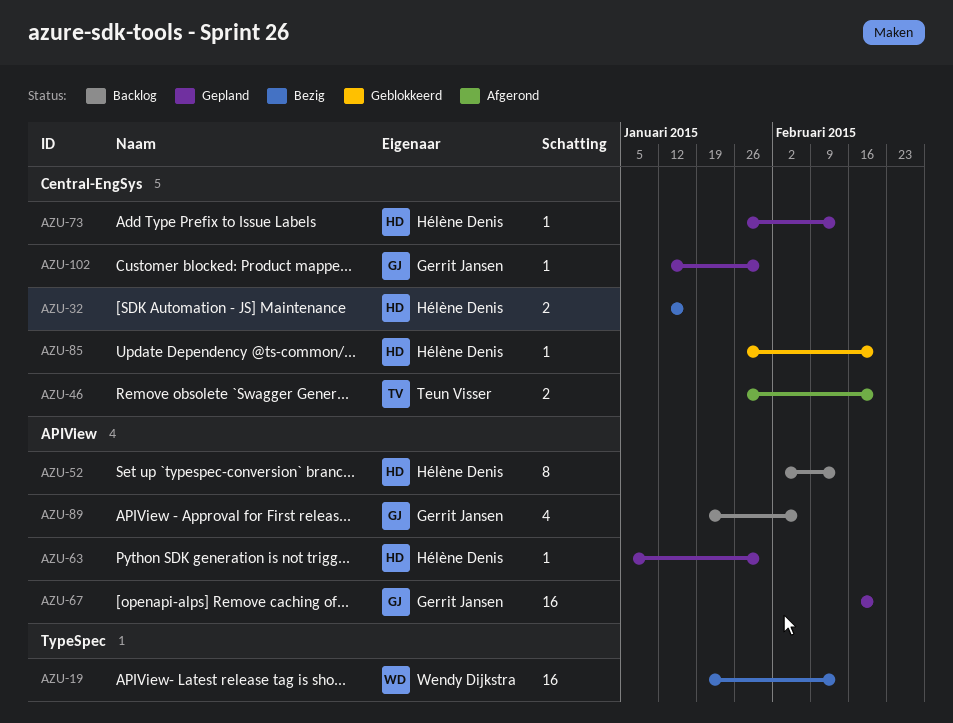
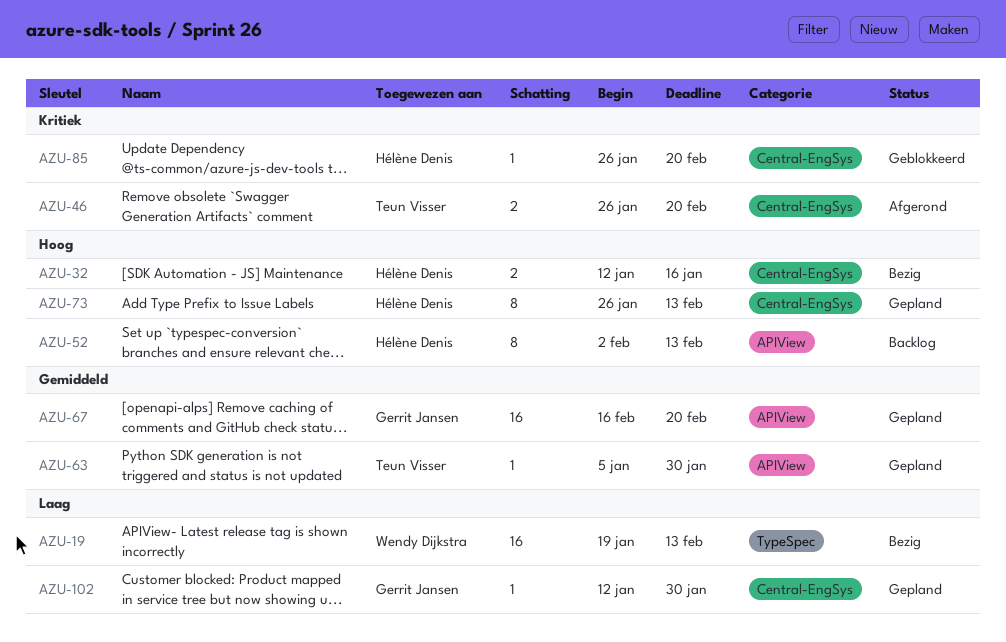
AZU-63, owner: Hélène Denis -> Teun Visser
AZU-73, estimate: 1 -> 8
AZU-89: present -> none

